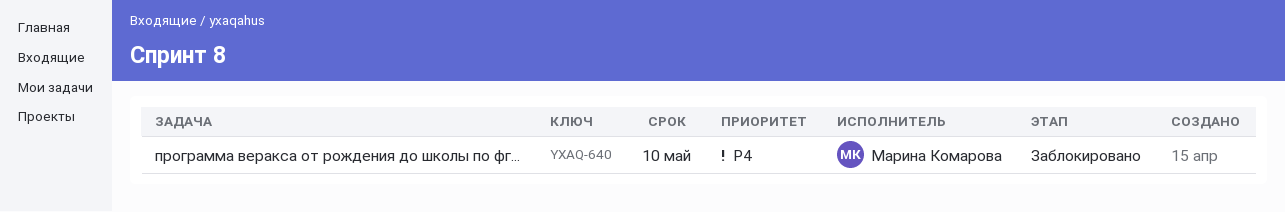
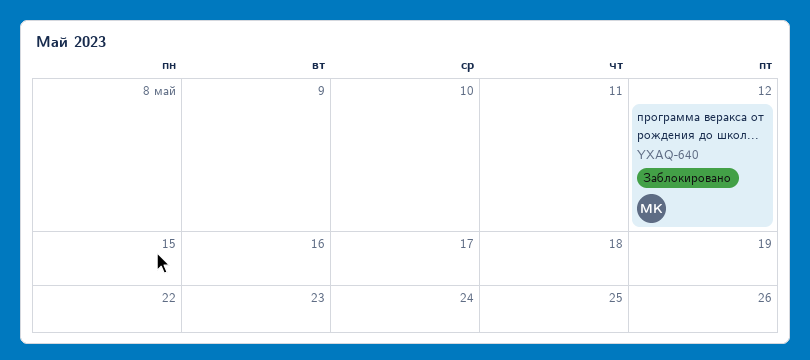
YXAQ-640, due: May 10 -> May 12

